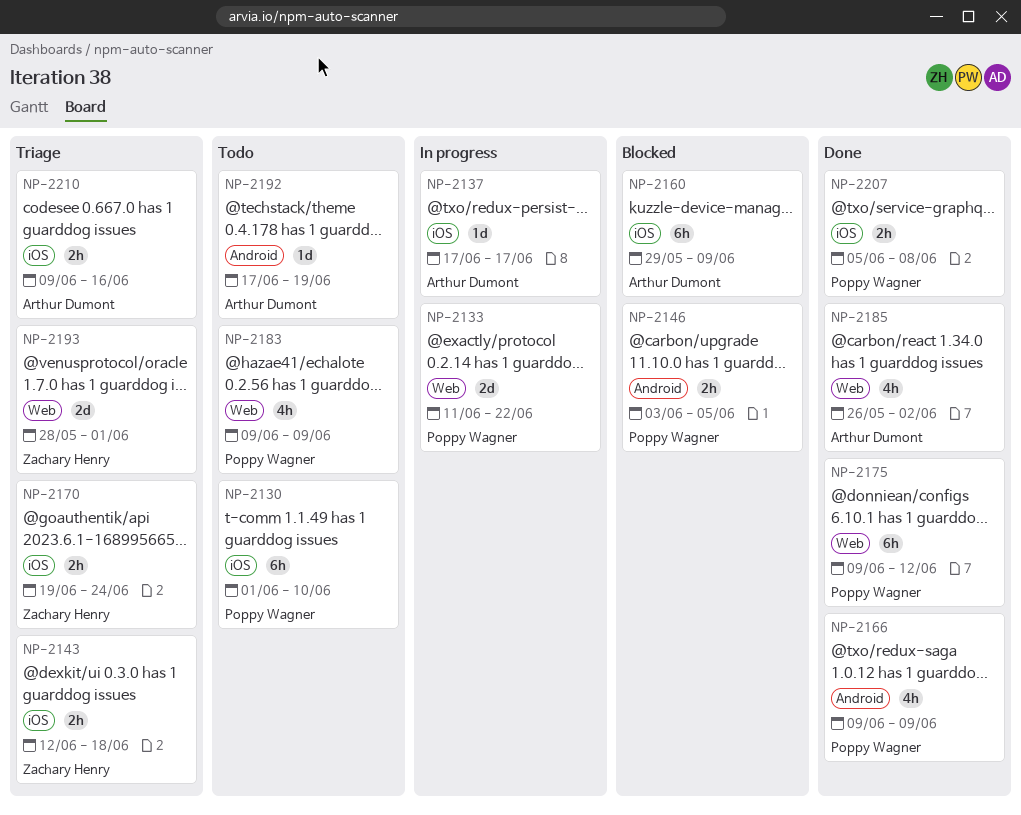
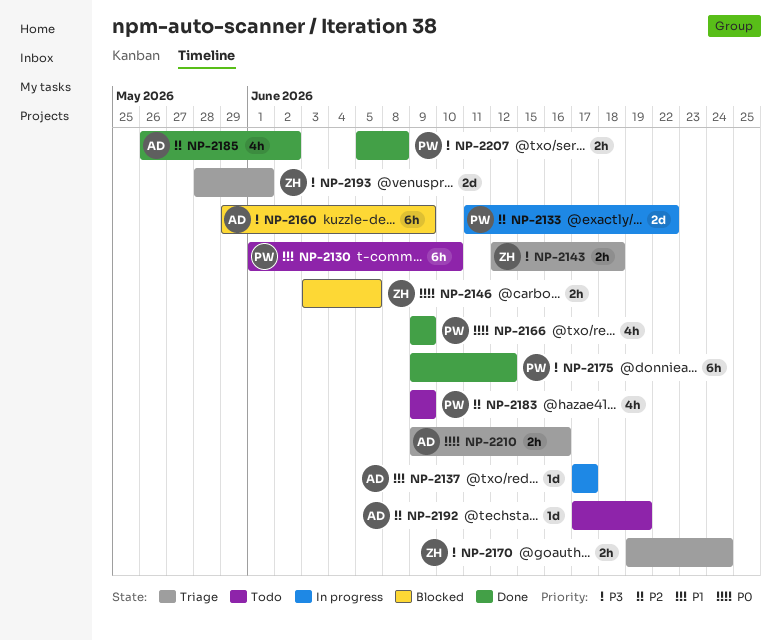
NP-2146, owner: Poppy Wagner -> Zachary Henry

